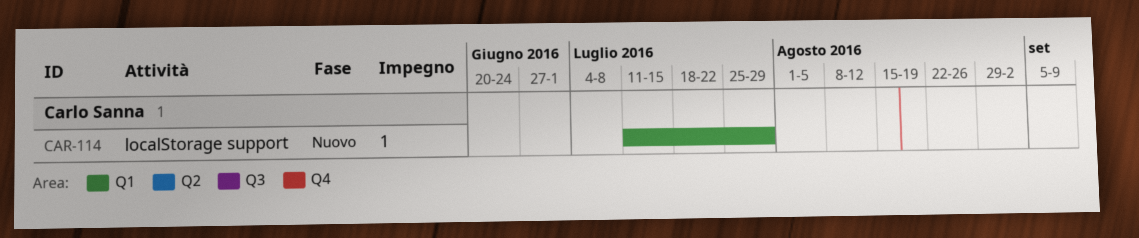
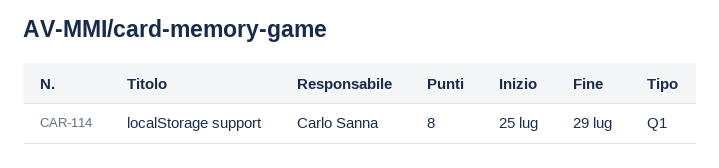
CAR-114, estimate: 1 -> 8
CAR-114, start: Jul 11 -> Jul 25

